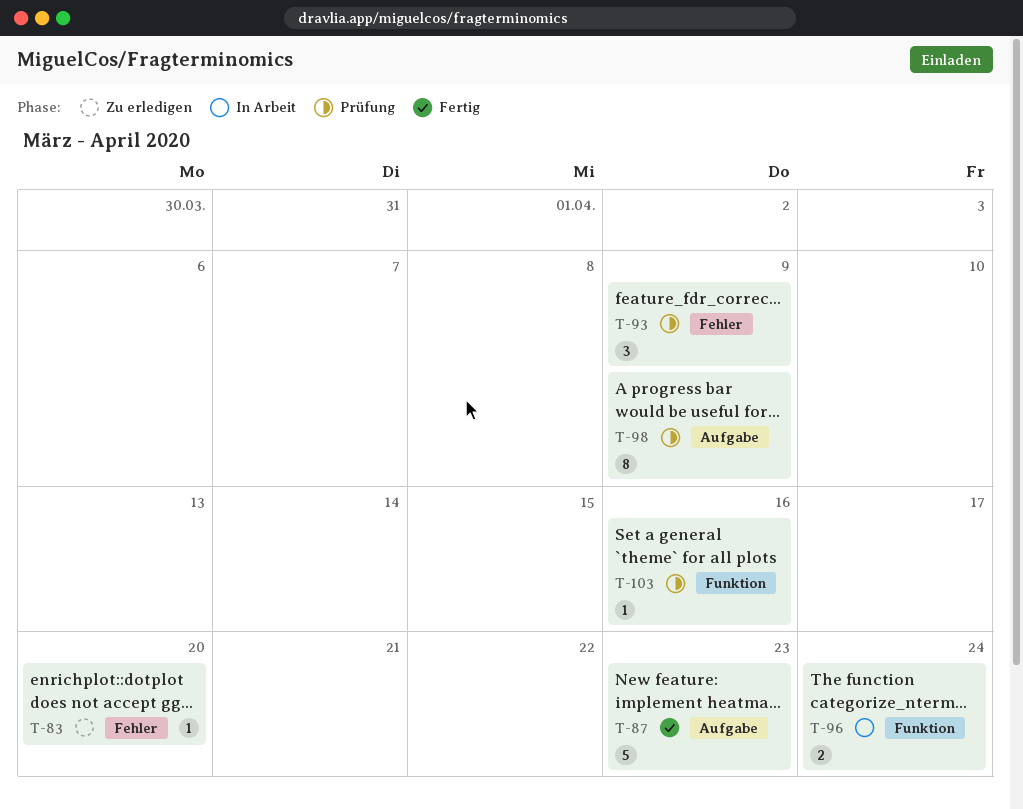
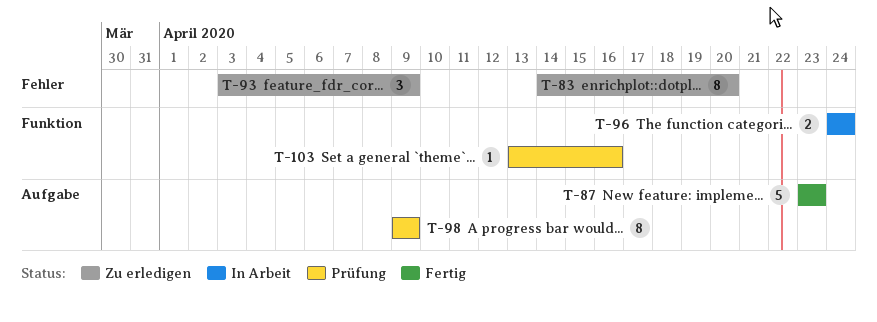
T-83, estimate: 1 -> 8
T-93, status: Prüfung -> Zu erledigen

